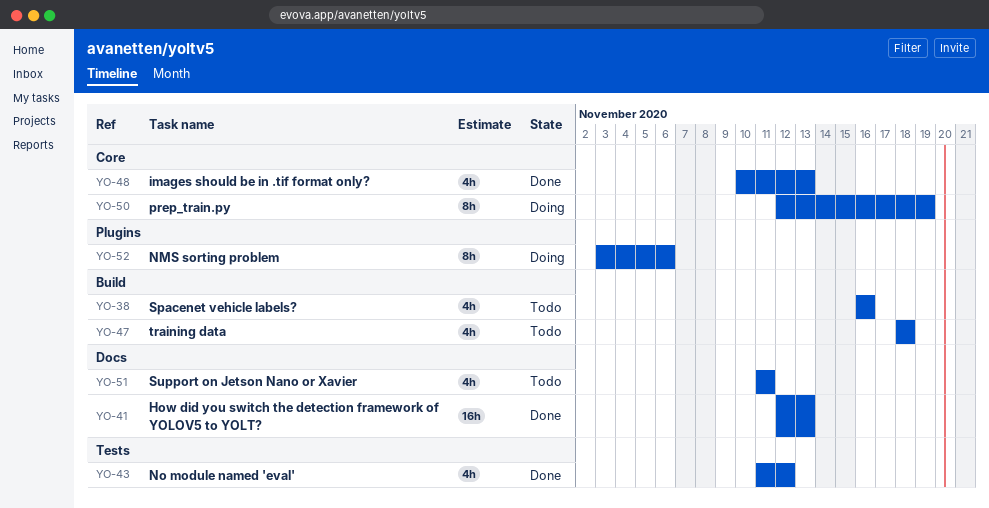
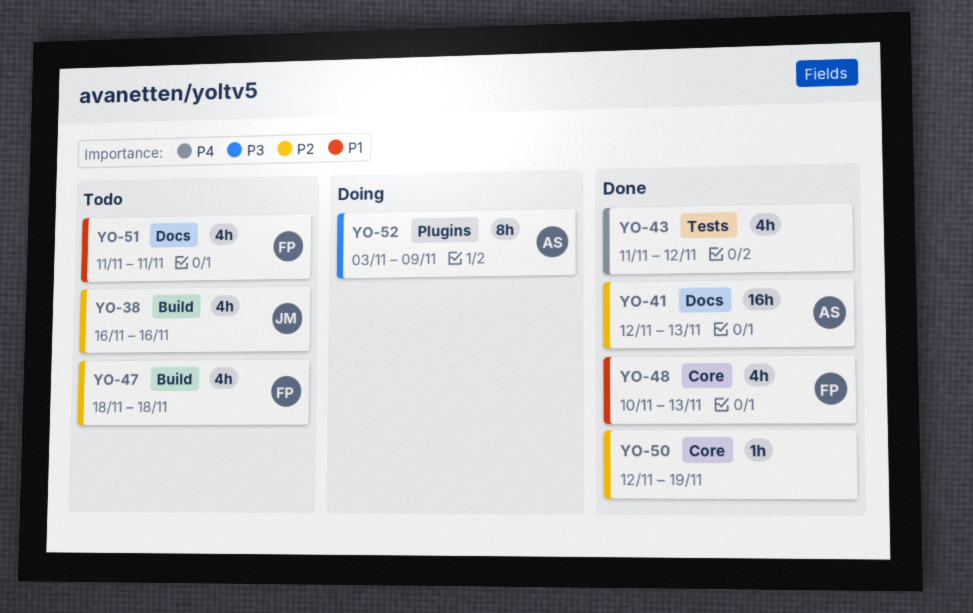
YO-50, status: Doing -> Done
YO-50, estimate: 8h -> 1h
YO-52, due: Nov 6 -> Nov 9

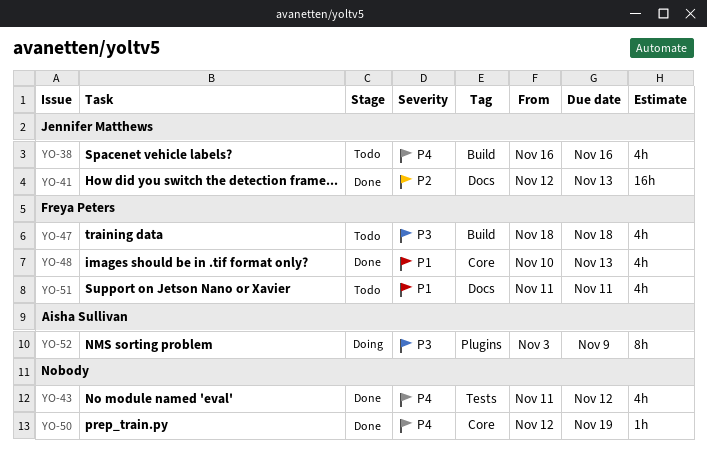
YO-38, priority: P2 -> P4
YO-41, owner: Aisha Sullivan -> Jennifer Matthews
YO-47, priority: P2 -> P3
YO-50, priority: P2 -> P4

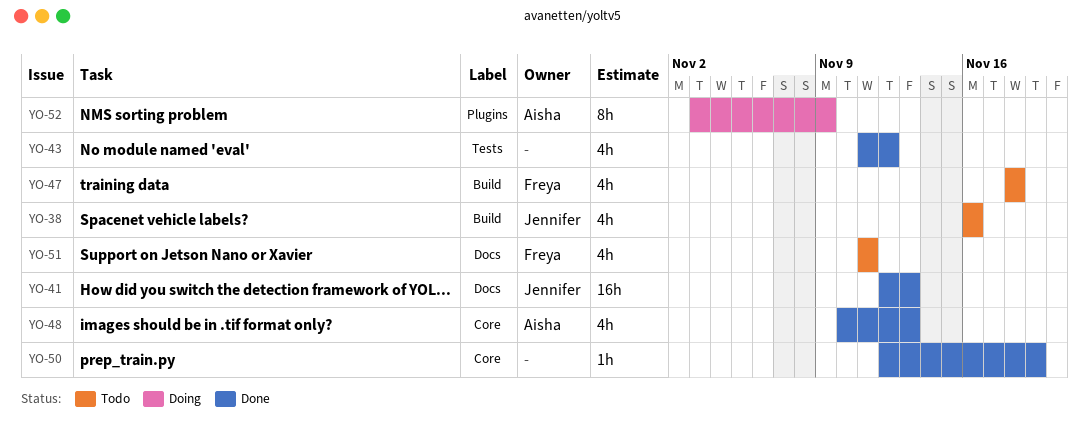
YO-48, owner: Freya Peters -> Aisha Sullivan

